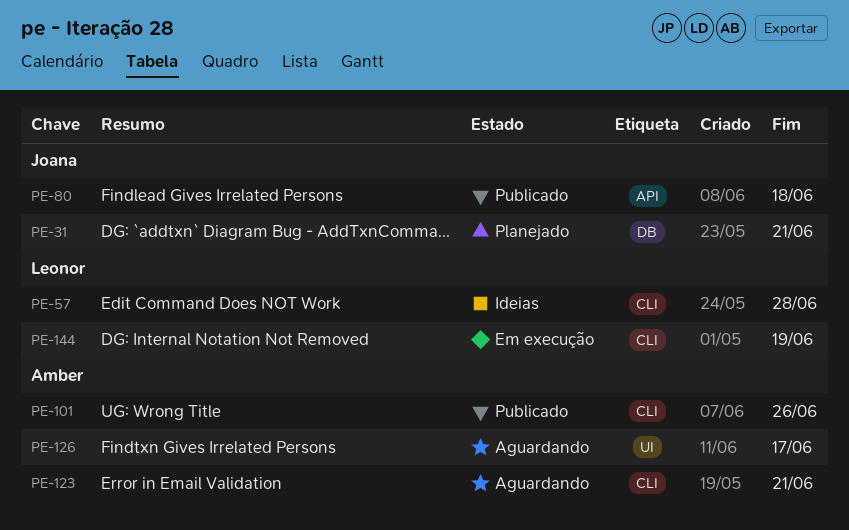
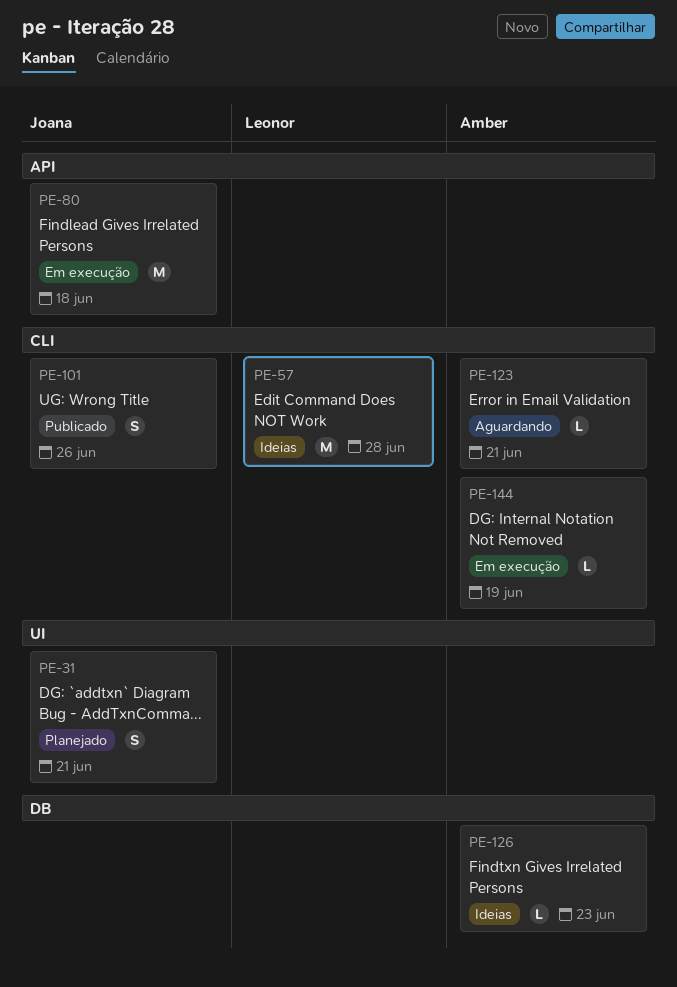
PE-31, label: DB -> UI
PE-80, status: Publicado -> Em execução
PE-101, owner: Amber -> Joana
PE-126, status: Aguardando -> Ideias
PE-126, label: UI -> DB
PE-126, due: Jun 17 -> Jun 23
PE-144, owner: Leonor -> Amber

